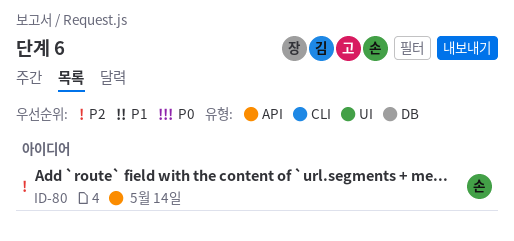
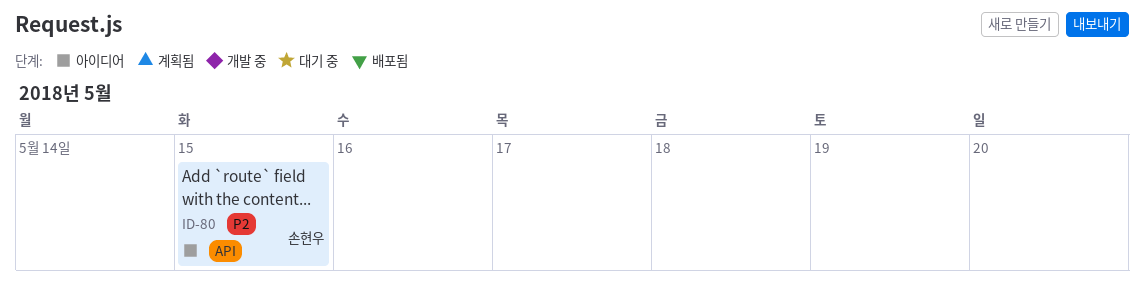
ID-80, due: May 14 -> May 15

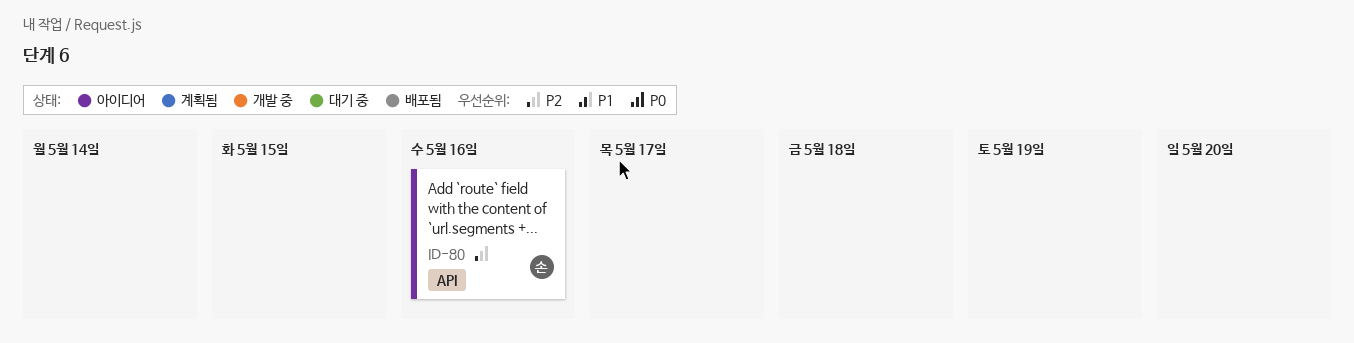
ID-80, due: May 15 -> May 16

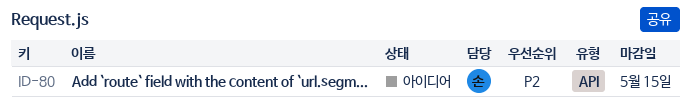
ID-80, due: May 16 -> May 15

